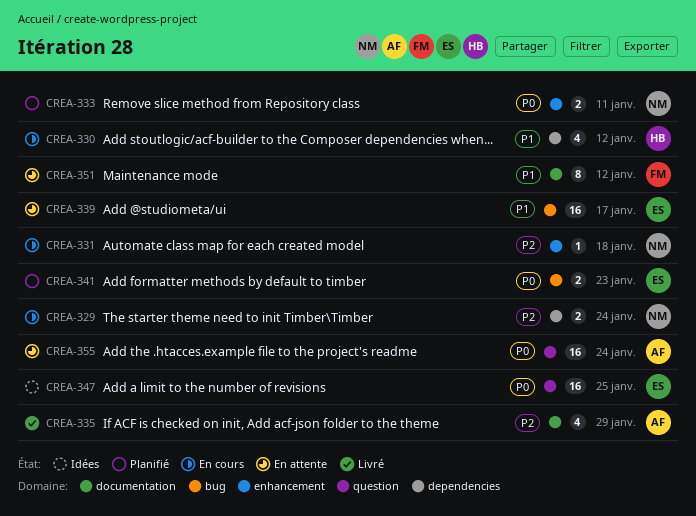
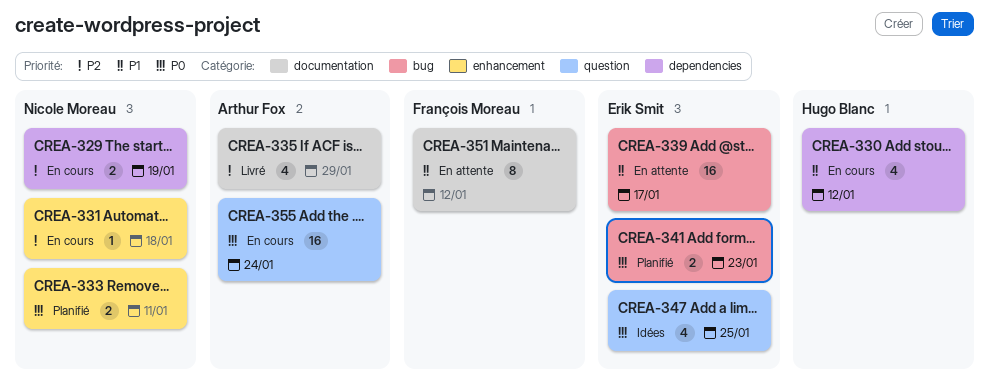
CREA-329, due: Jan 24 -> Jan 19
CREA-347, estimate: 16 -> 4
CREA-355, status: En attente -> En cours

